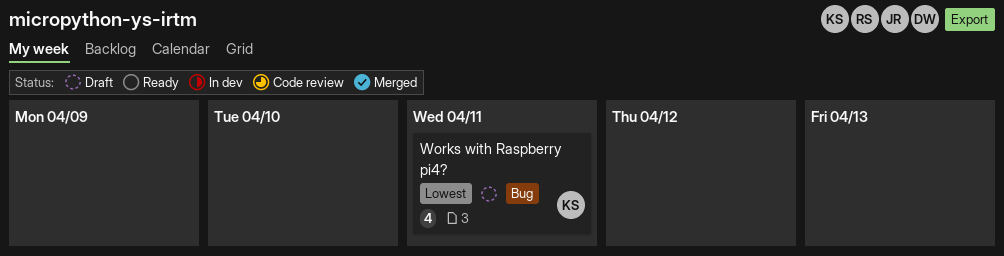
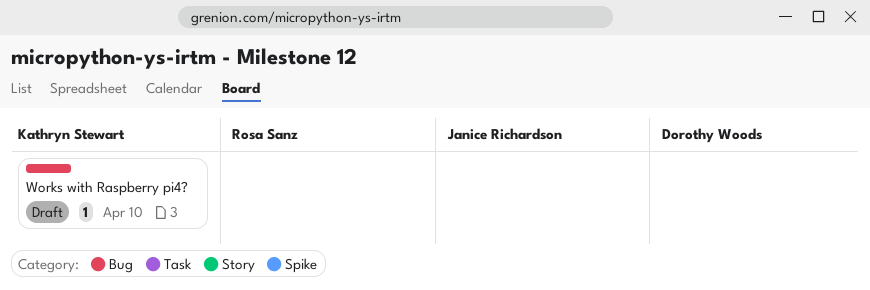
Works with Raspberry pi4?, estimate: 4 -> 1
Works with Raspberry pi4?, due: Apr 11 -> Apr 10

